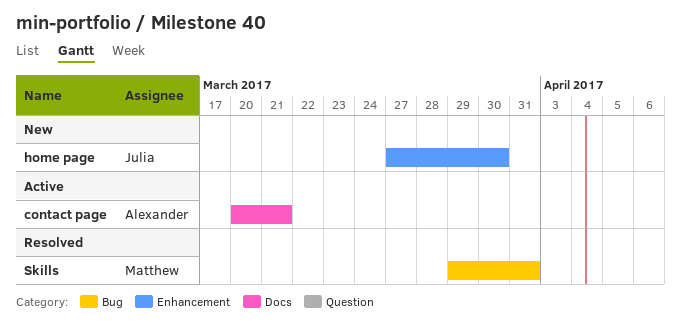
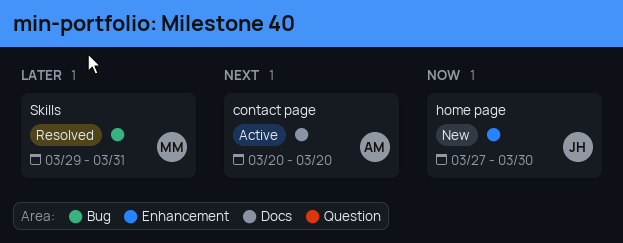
contact page, due: Mar 21 -> Mar 20

